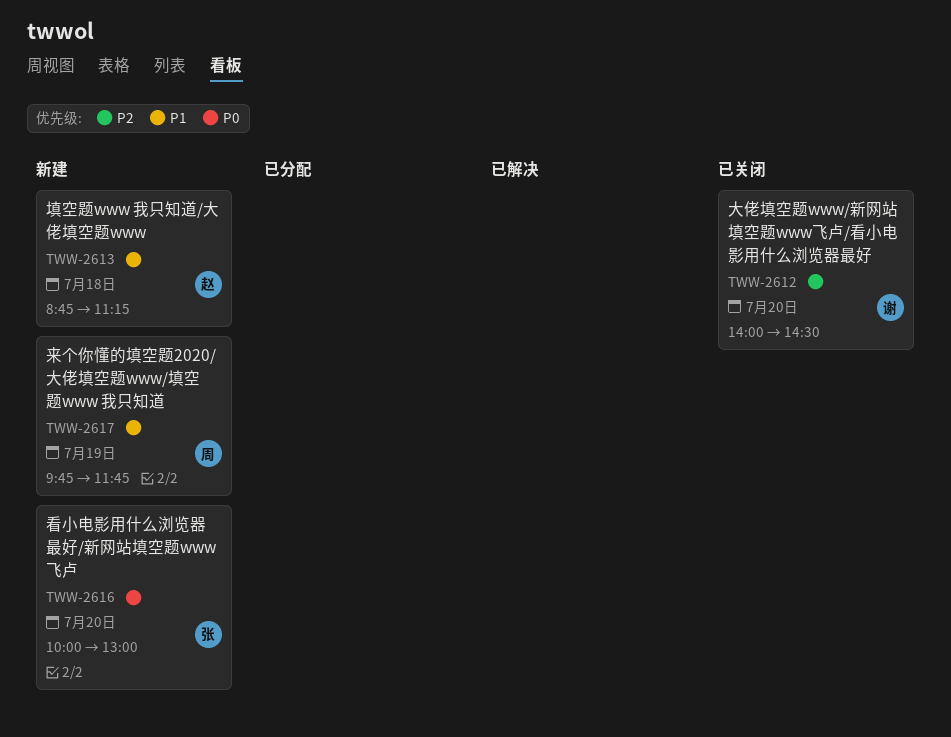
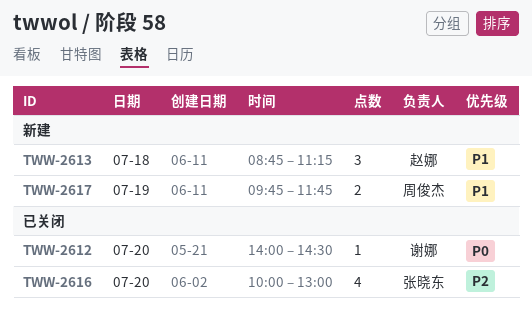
TWW-2612, priority: P2 -> P0
TWW-2616, status: 新建 -> 已关闭
TWW-2616, priority: P0 -> P2

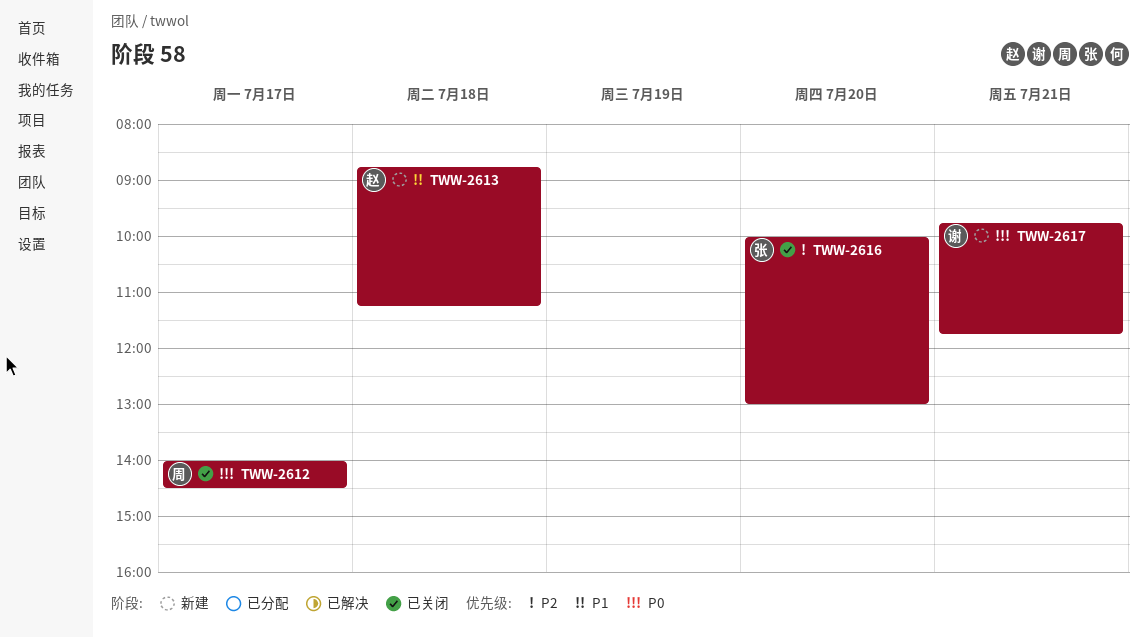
TWW-2612, owner: 谢娜 -> 周俊杰
TWW-2612, day: Jul 20 -> Jul 17
TWW-2617, owner: 周俊杰 -> 谢娜
TWW-2617, priority: P1 -> P0
TWW-2617, day: Jul 19 -> Jul 21

